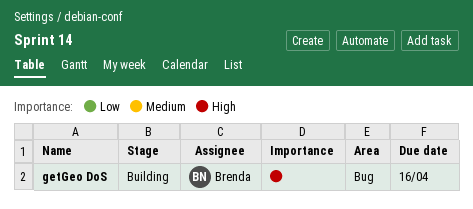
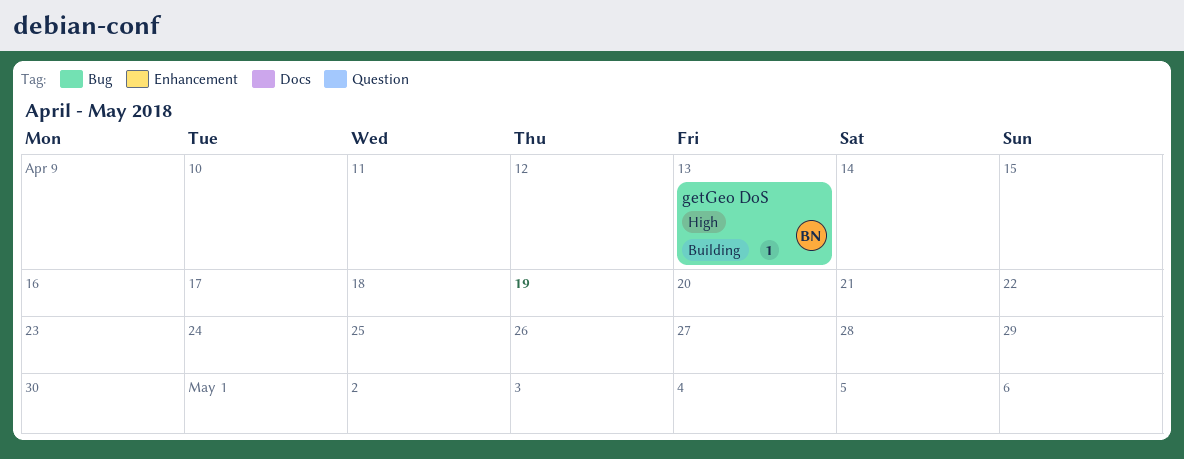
getGeo DoS, due: Apr 16 -> Apr 13

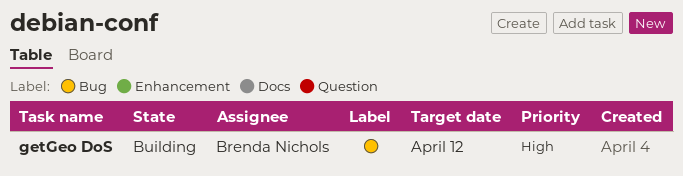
getGeo DoS, due: Apr 13 -> Apr 12

